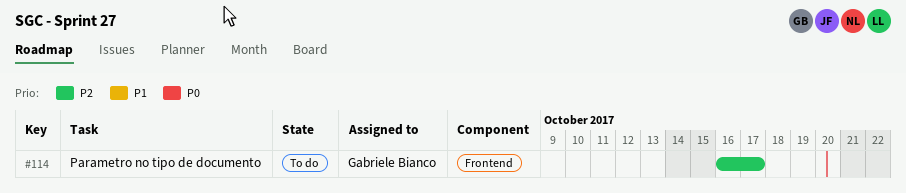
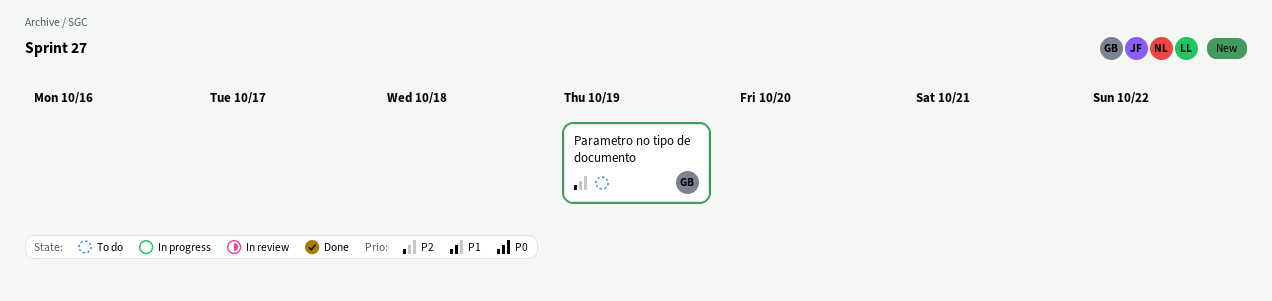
Parametro no tipo de documento, due: Oct 17 -> Oct 19

